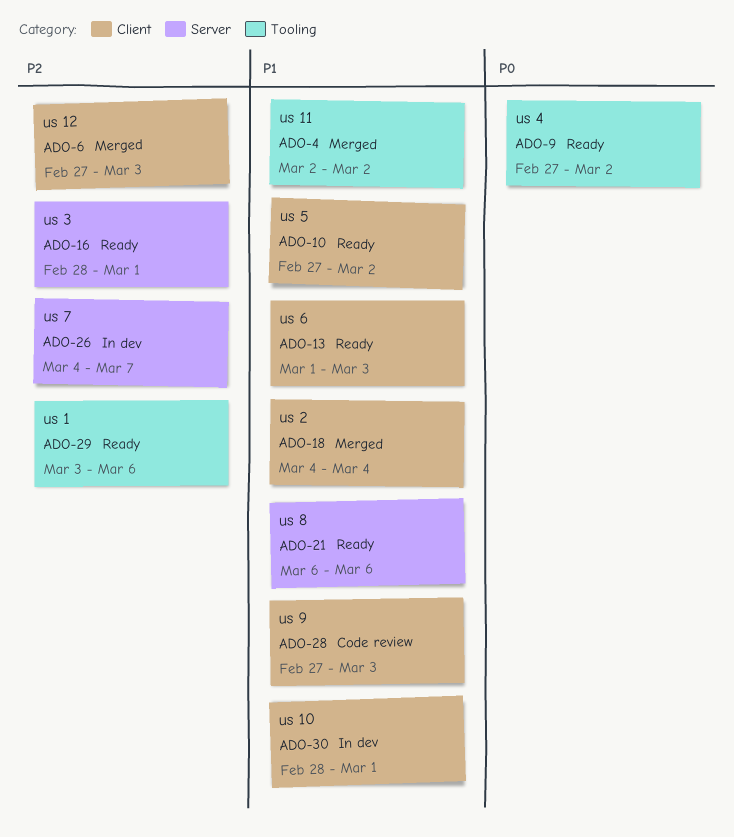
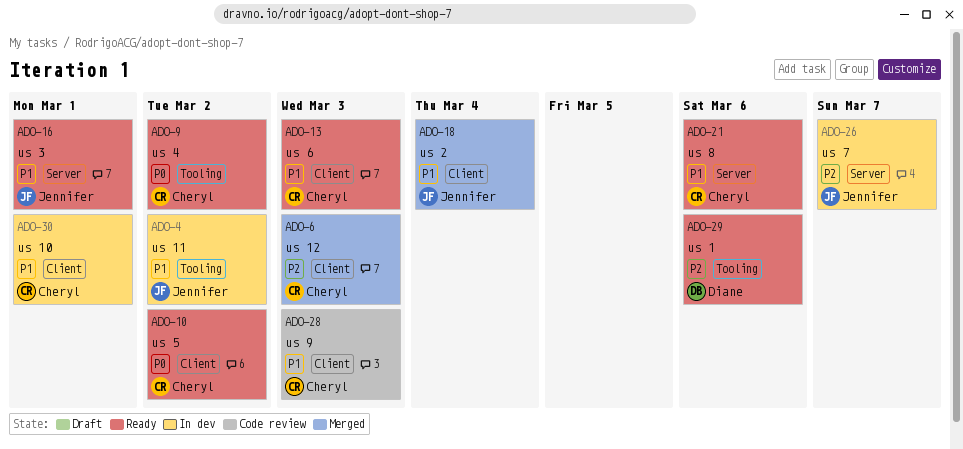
ADO-4, status: Merged -> In dev
ADO-10, priority: P1 -> P0
ADO-16, priority: P2 -> P1

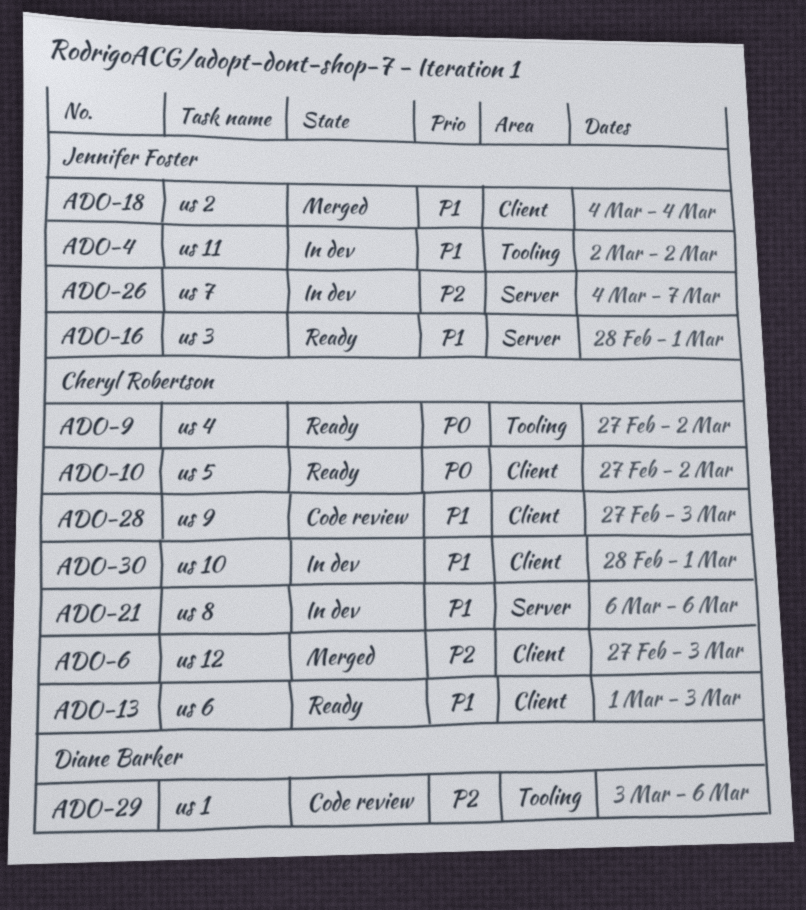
ADO-21, status: Ready -> In dev
ADO-29, status: Ready -> Code review

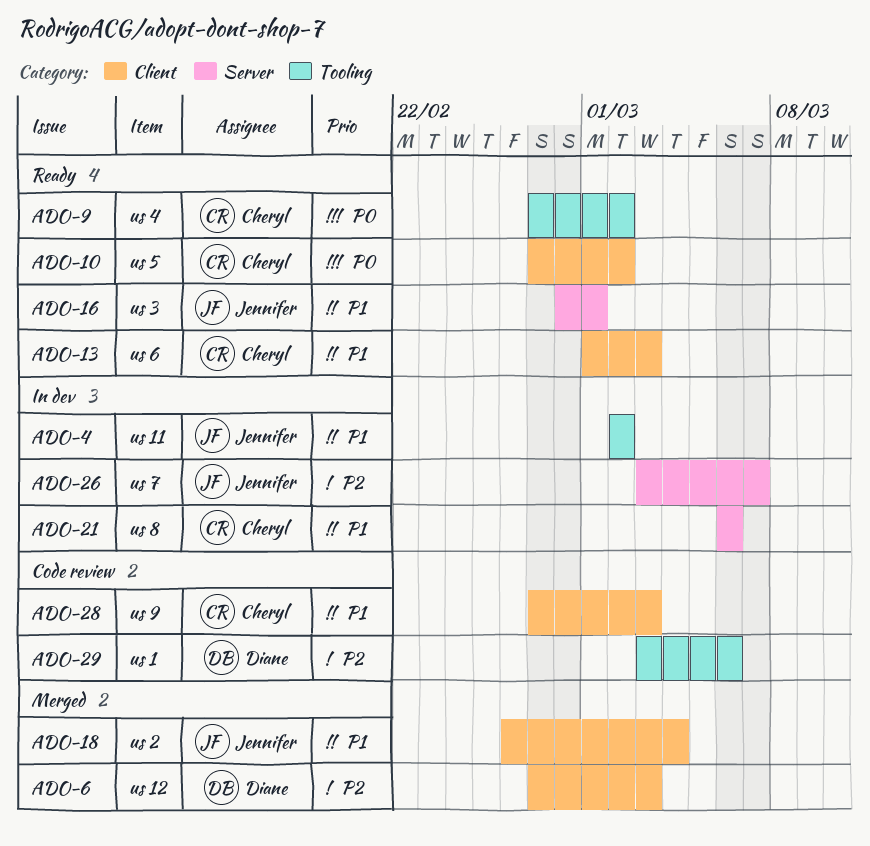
ADO-6, owner: Cheryl Robertson -> Diane Barker
ADO-18, start: Mar 4 -> Feb 26
ADO-26, start: Mar 4 -> Mar 3
ADO-30: present -> none

